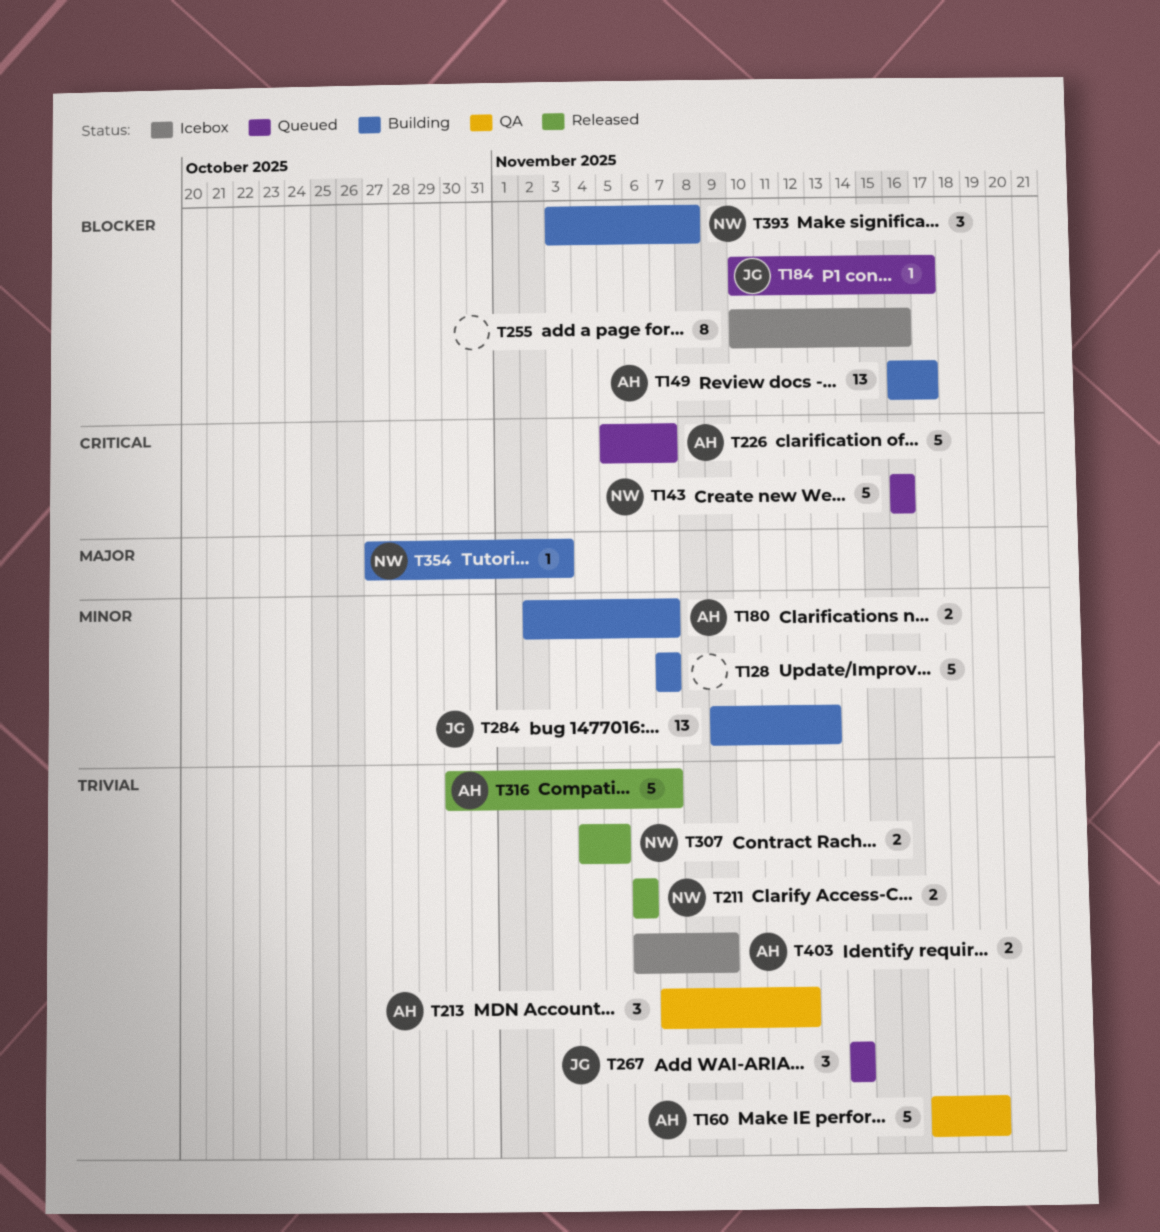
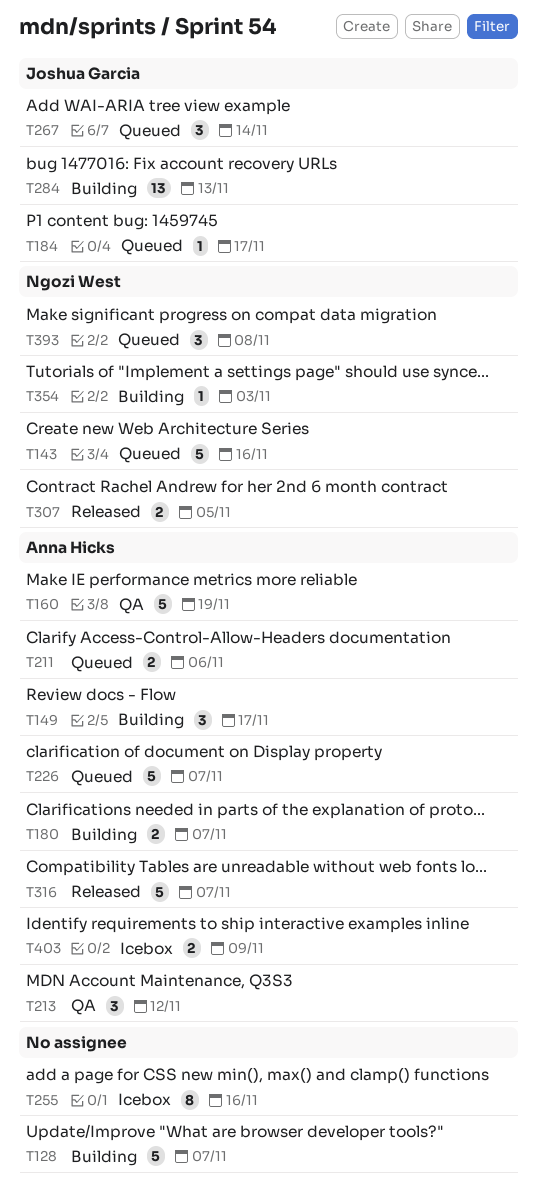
T149, estimate: 13 -> 3
T211, status: Released -> Queued
T211, owner: Ngozi West -> Anna Hicks
T393, status: Building -> Queued

